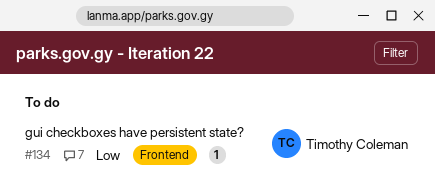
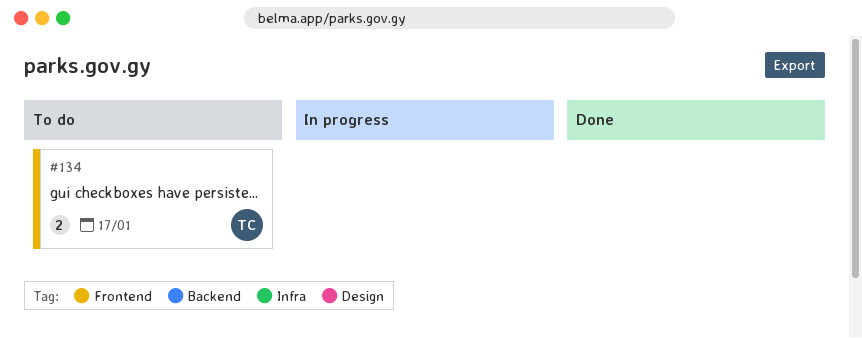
#134, estimate: 1 -> 2

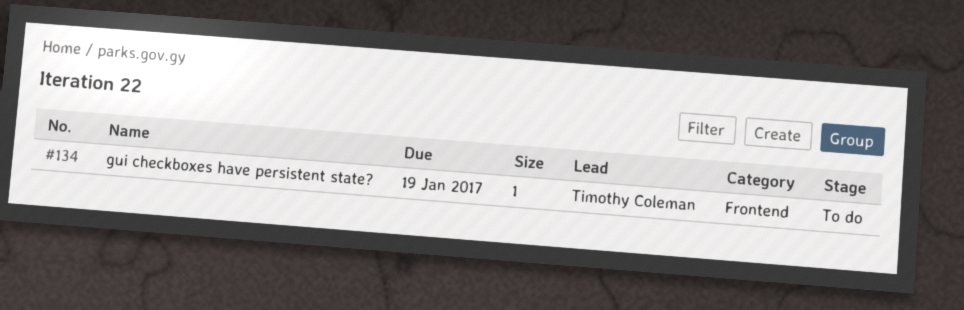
#134, estimate: 2 -> 1
#134, due: Jan 17 -> Jan 19

